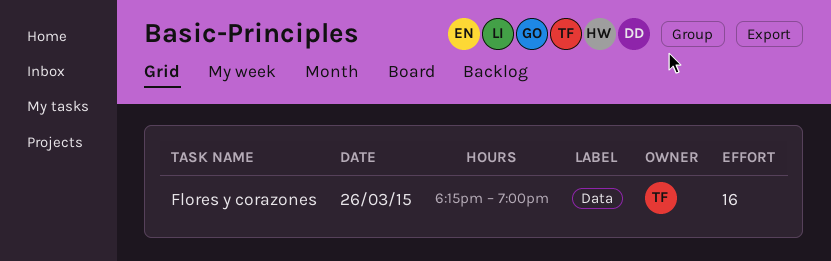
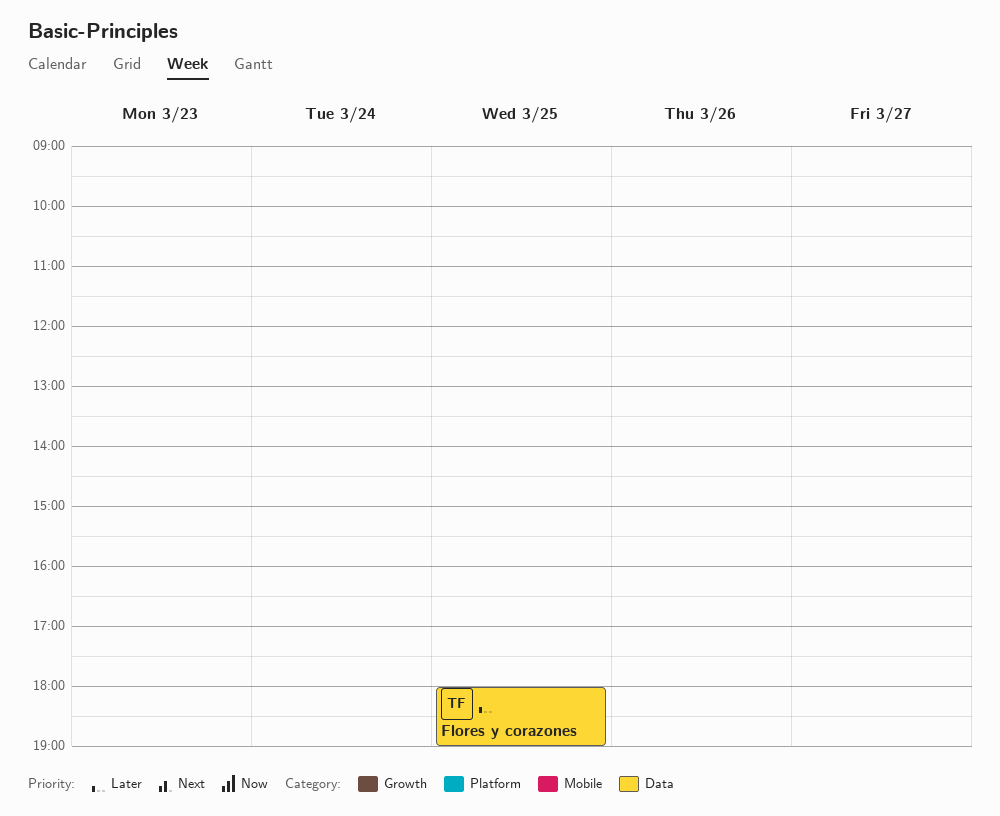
Flores y corazones, day: Mar 26 -> Mar 25
Flores y corazones, begins: 18:15 -> 18:00

